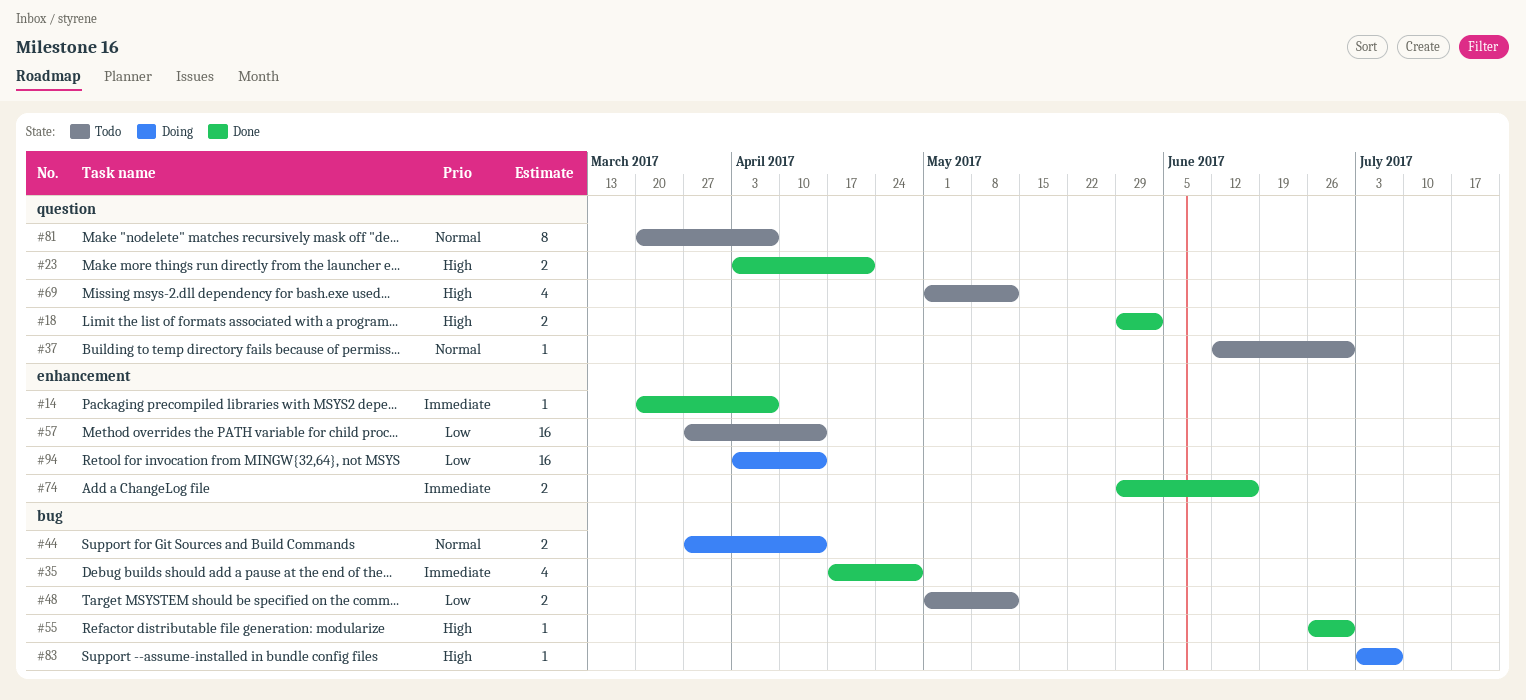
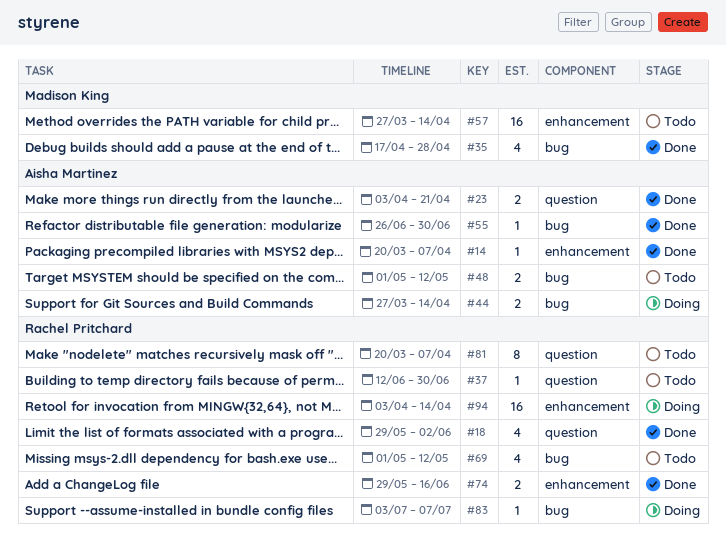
#18, estimate: 2 -> 4
#69, label: question -> bug

